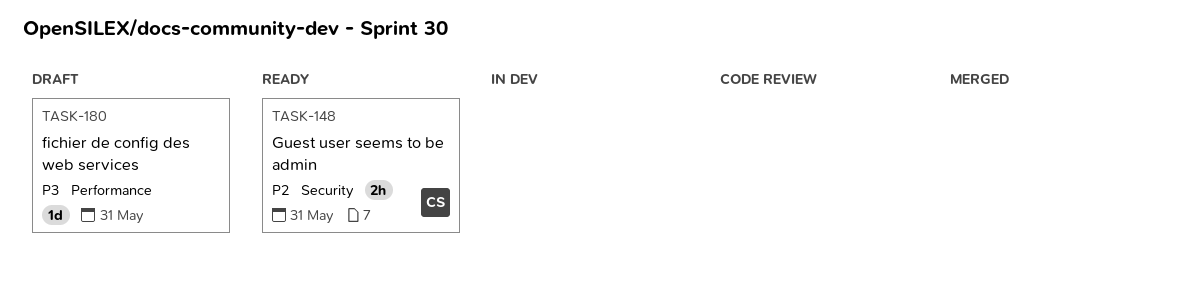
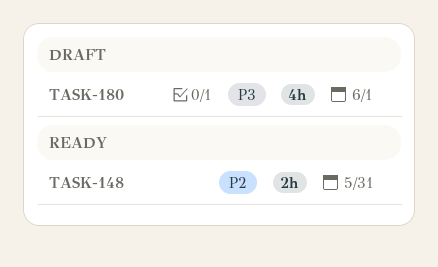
TASK-180, estimate: 1d -> 4h
TASK-180, due: May 31 -> Jun 1

